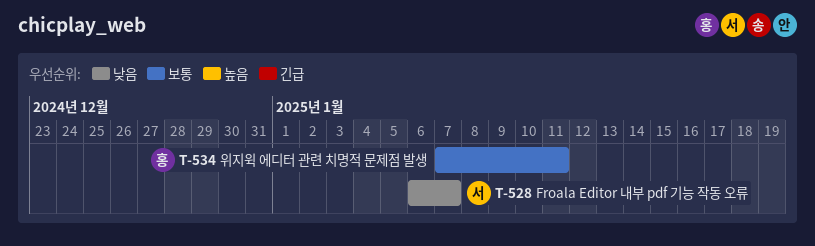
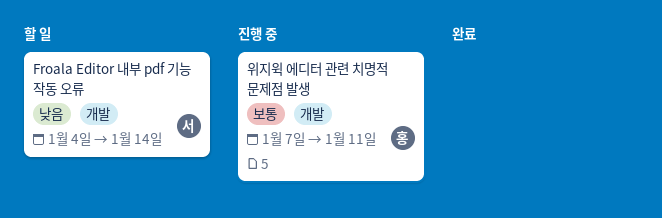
Froala Editor 내부 pdf 기능 작동 오류, start: Jan 6 -> Jan 4
Froala Editor 내부 pdf 기능 작동 오류, due: Jan 7 -> Jan 14

